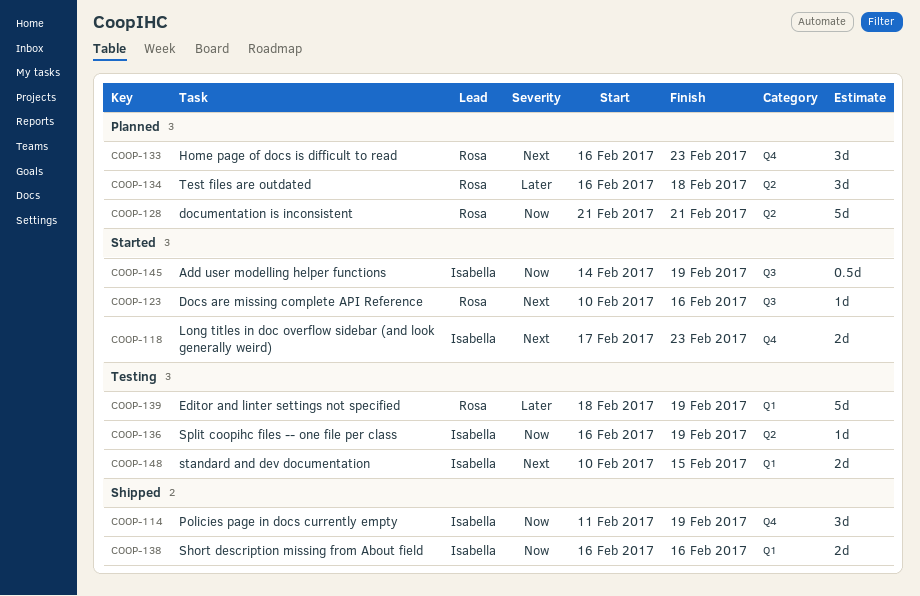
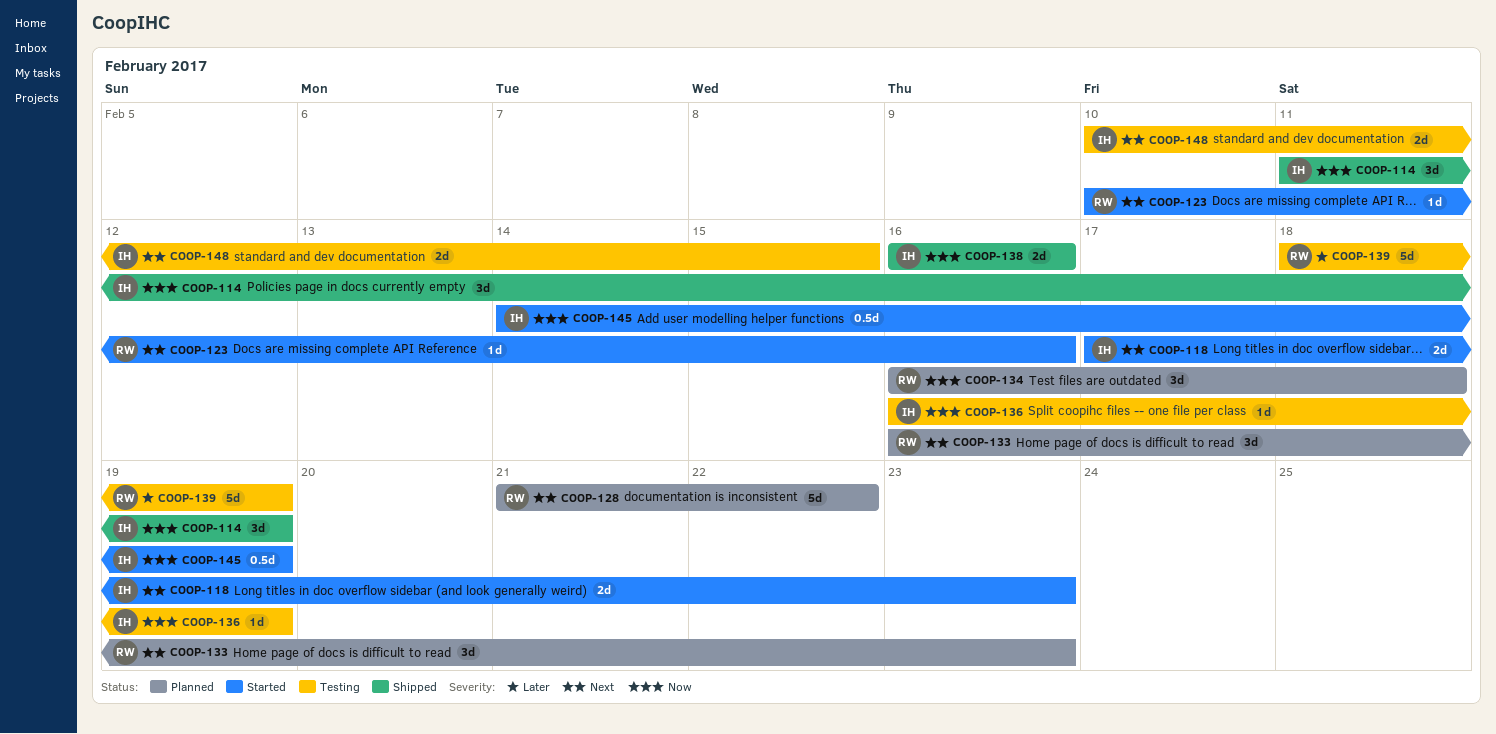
COOP-128, priority: Now -> Next
COOP-128, due: Feb 21 -> Feb 22
COOP-134, priority: Later -> Now

